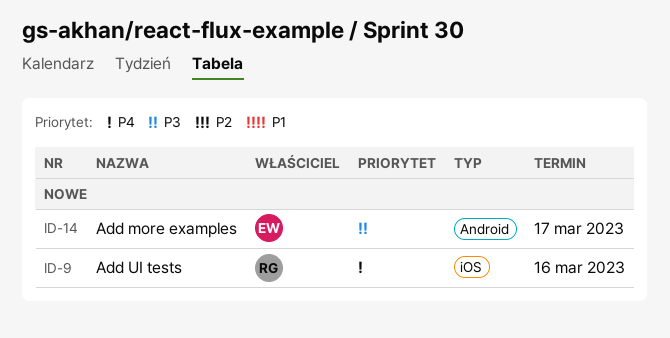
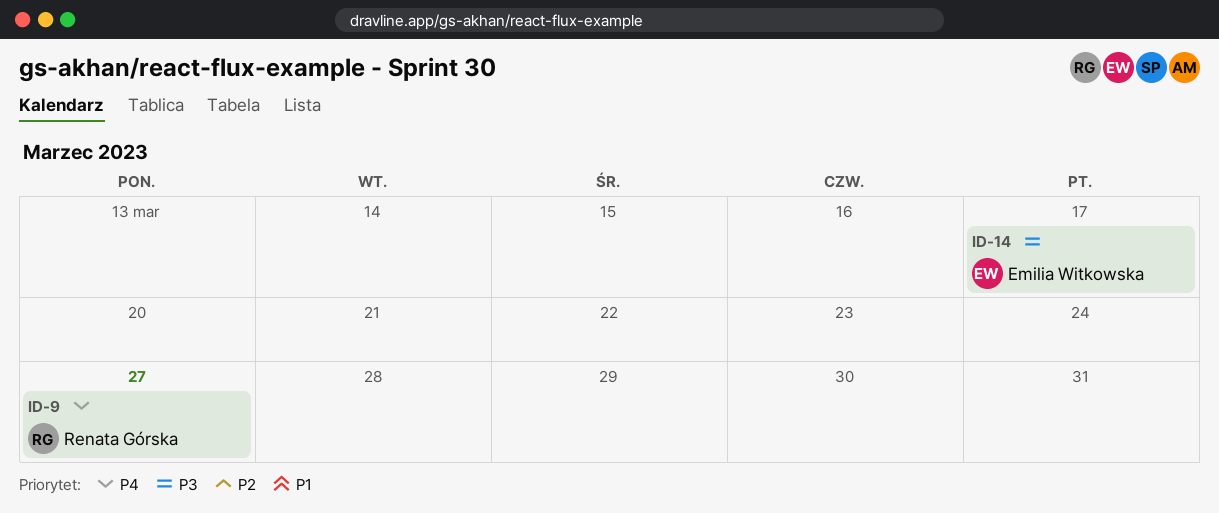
ID-9, due: Mar 16 -> Mar 27

